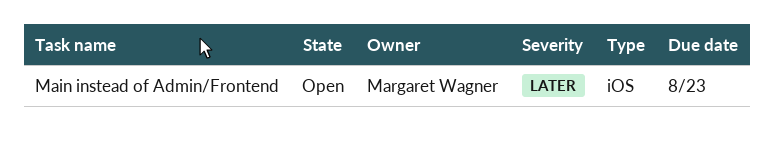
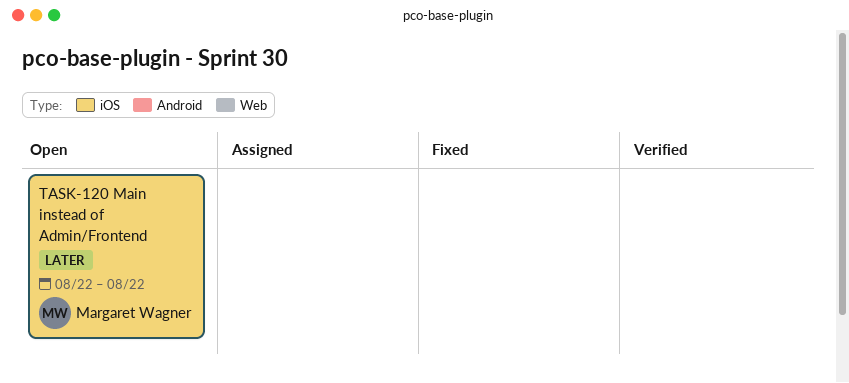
Main instead of Admin/Frontend, due: Aug 23 -> Aug 22

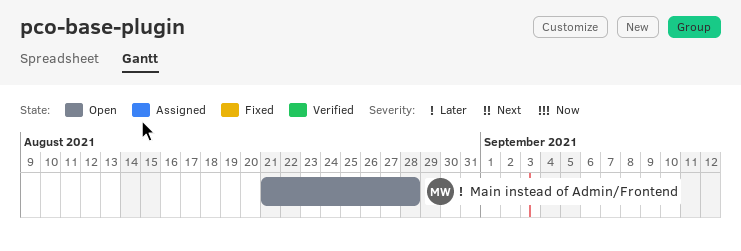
Main instead of Admin/Frontend, start: Aug 22 -> Aug 21
Main instead of Admin/Frontend, due: Aug 22 -> Aug 28

